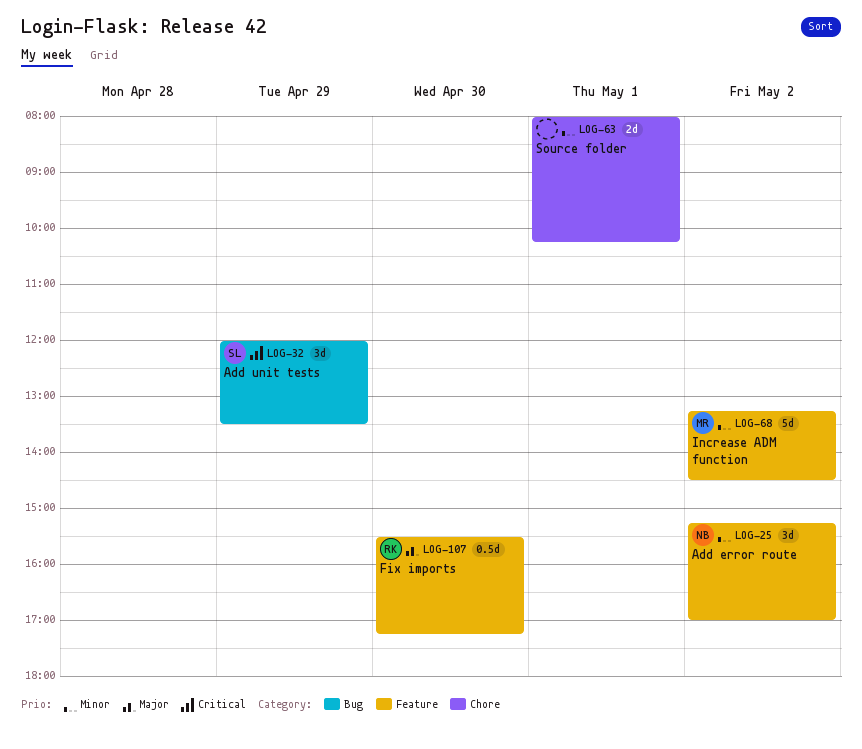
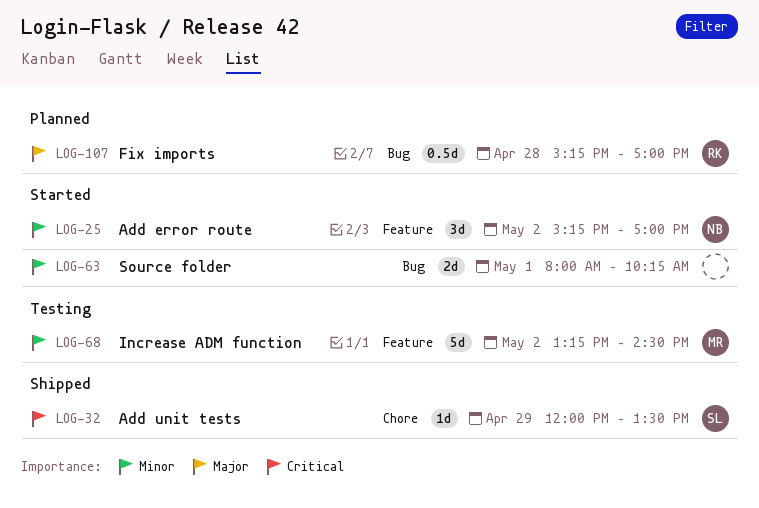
LOG-32, label: Bug -> Chore
LOG-32, estimate: 3d -> 1d
LOG-63, label: Chore -> Bug
LOG-107, label: Feature -> Bug
LOG-107, day: Apr 30 -> Apr 28
LOG-107, begins: 15:30 -> 15:15
LOG-107, ends: 17:15 -> 17:00

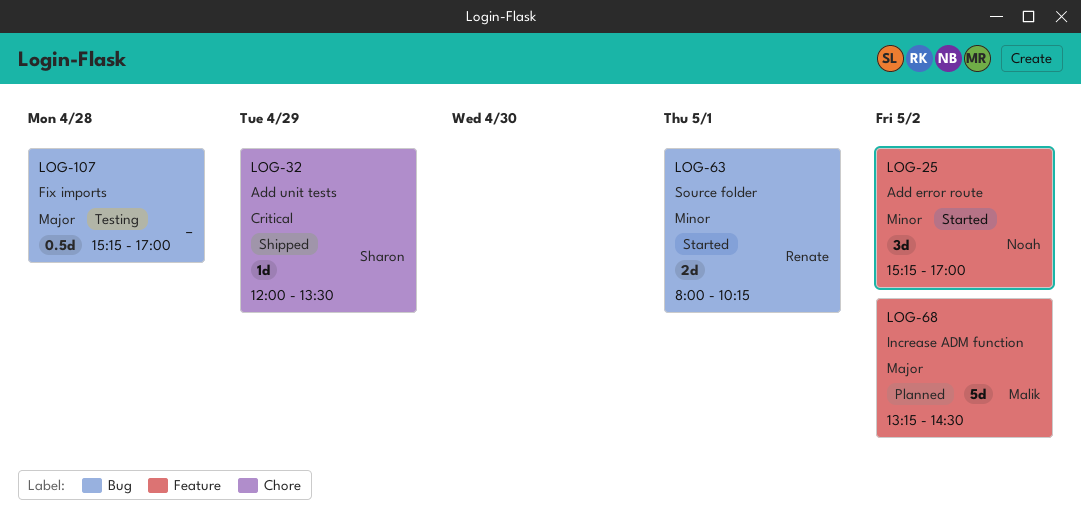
LOG-63, owner: none -> Renate
LOG-68, status: Testing -> Planned
LOG-68, priority: Minor -> Major
LOG-107, status: Planned -> Testing
LOG-107, owner: Renate -> none

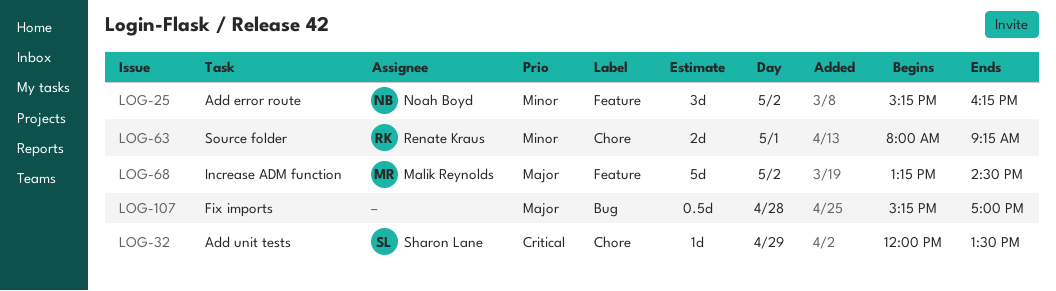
LOG-25, ends: 17:00 -> 16:15
LOG-63, label: Bug -> Chore
LOG-63, ends: 10:15 -> 09:15

